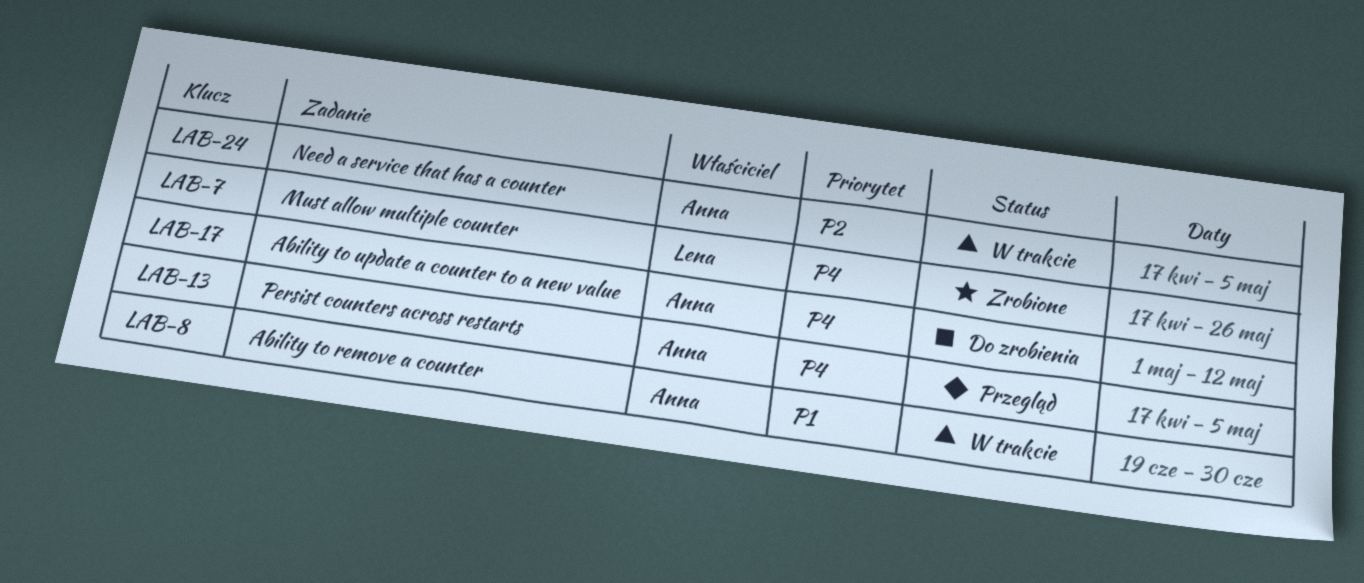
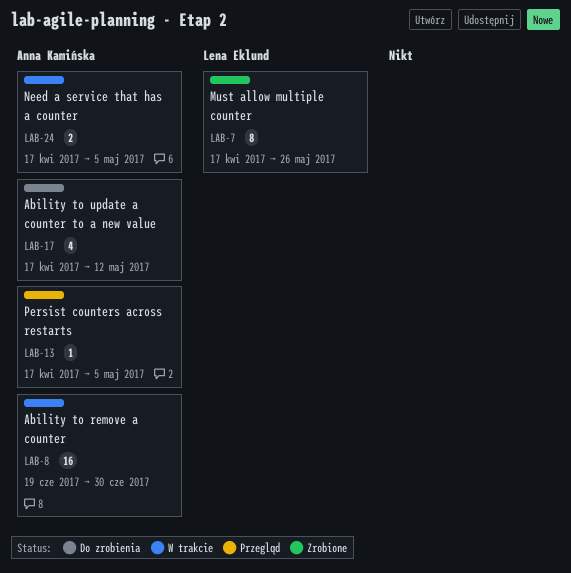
LAB-17, start: May 1 -> Apr 17

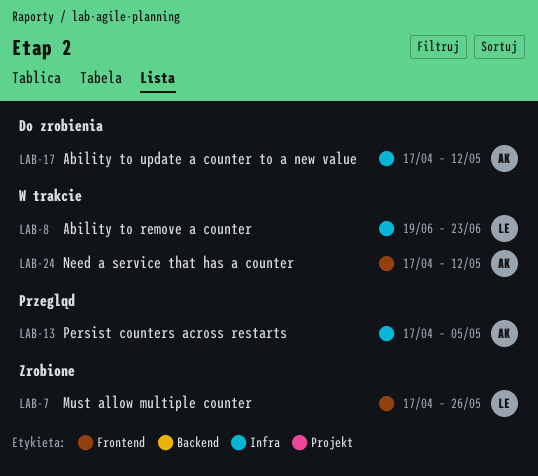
LAB-8, owner: Anna Kamińska -> Lena Eklund
LAB-8, due: Jun 30 -> Jun 23
LAB-24, due: May 5 -> May 12

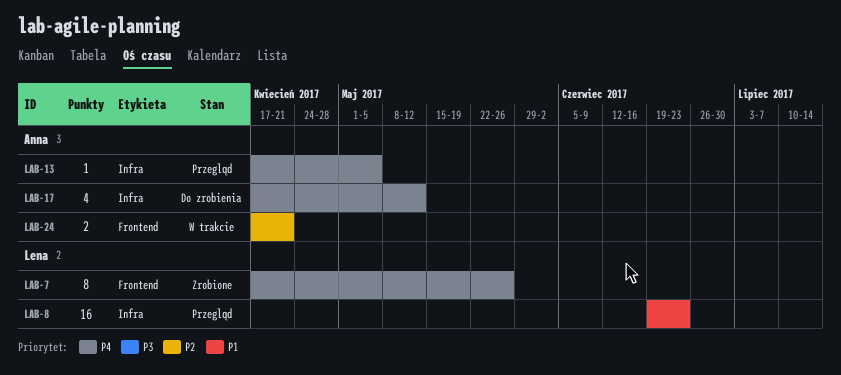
LAB-8, status: W trakcie -> Przegląd
LAB-24, due: May 12 -> Apr 21

